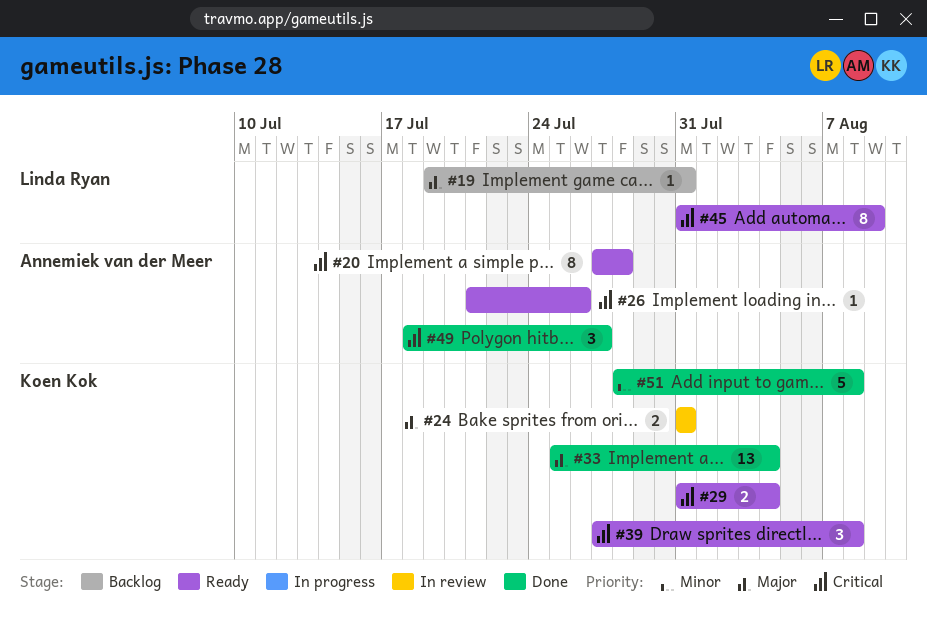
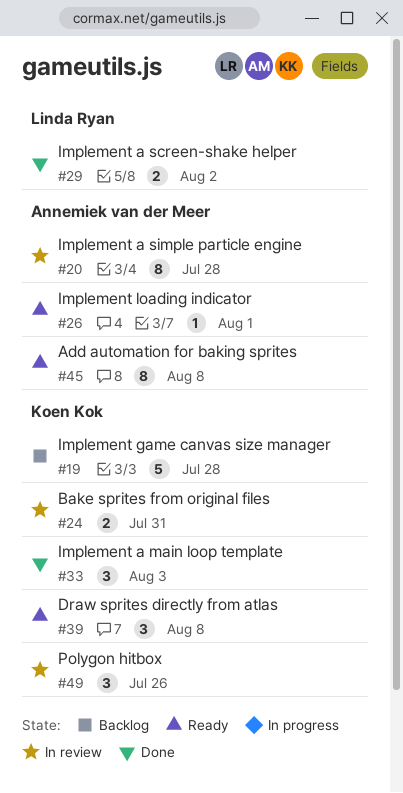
#19, owner: Linda Ryan -> Koen Kok
#19, estimate: 1 -> 5
#19, due: Jul 31 -> Jul 28
#20, status: Ready -> In review
#26, due: Jul 26 -> Aug 1
#29, status: Ready -> Done
#29, owner: Koen Kok -> Linda Ryan
#29, due: Aug 4 -> Aug 2
#33, estimate: 13 -> 3
#33, due: Aug 4 -> Aug 3
#45, owner: Linda Ryan -> Annemiek van der Meer
#45, due: Aug 9 -> Aug 8
#49, status: Done -> In review
#49, owner: Annemiek van der Meer -> Koen Kok
#49, due: Jul 27 -> Jul 26
#51: present -> none

